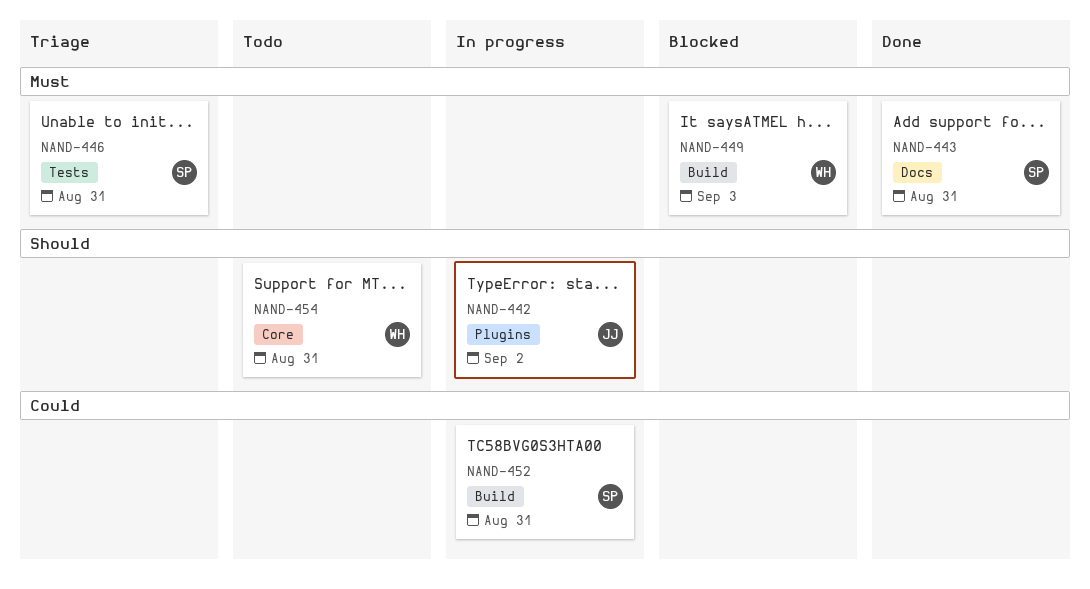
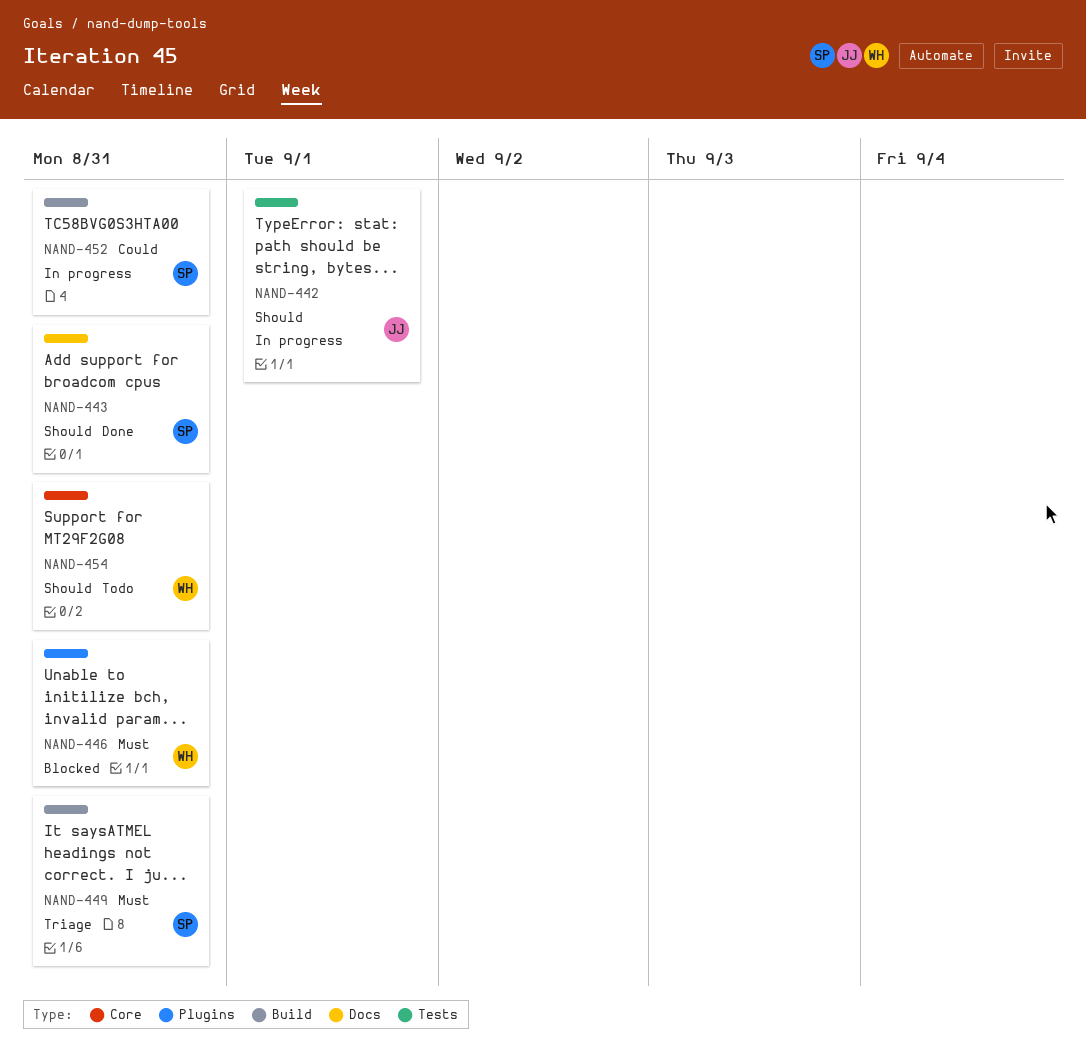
NAND-442, label: Plugins -> Tests
NAND-442, due: Sep 2 -> Sep 1
NAND-443, priority: Must -> Should
NAND-446, status: Triage -> Blocked
NAND-446, owner: SP -> WH
NAND-446, label: Tests -> Plugins
NAND-449, status: Blocked -> Triage
NAND-449, owner: WH -> SP
NAND-449, due: Sep 3 -> Aug 31

